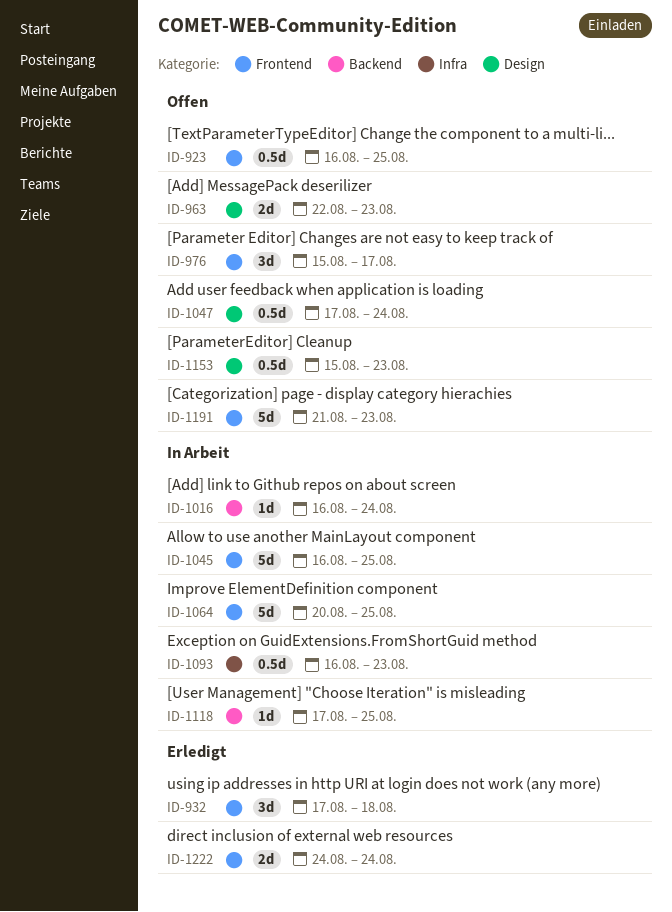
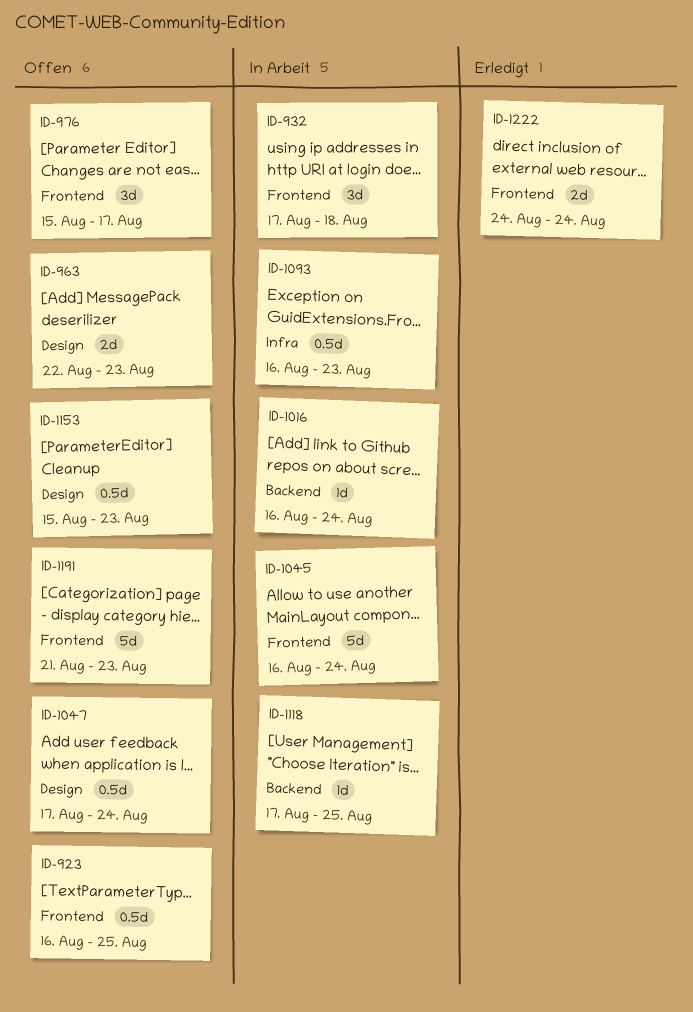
ID-932, status: Erledigt -> In Arbeit
ID-1045, due: Aug 25 -> Aug 24
ID-1064: present -> none

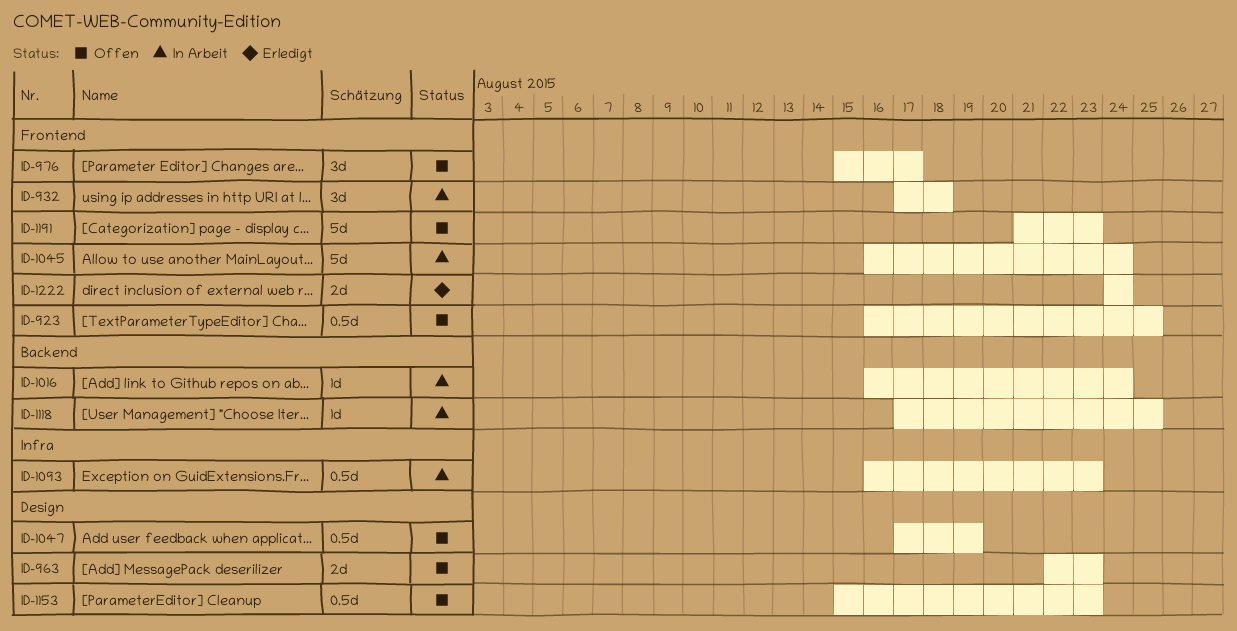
ID-1047, due: Aug 24 -> Aug 19

